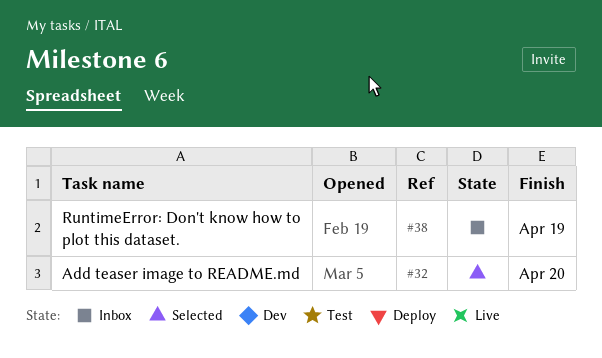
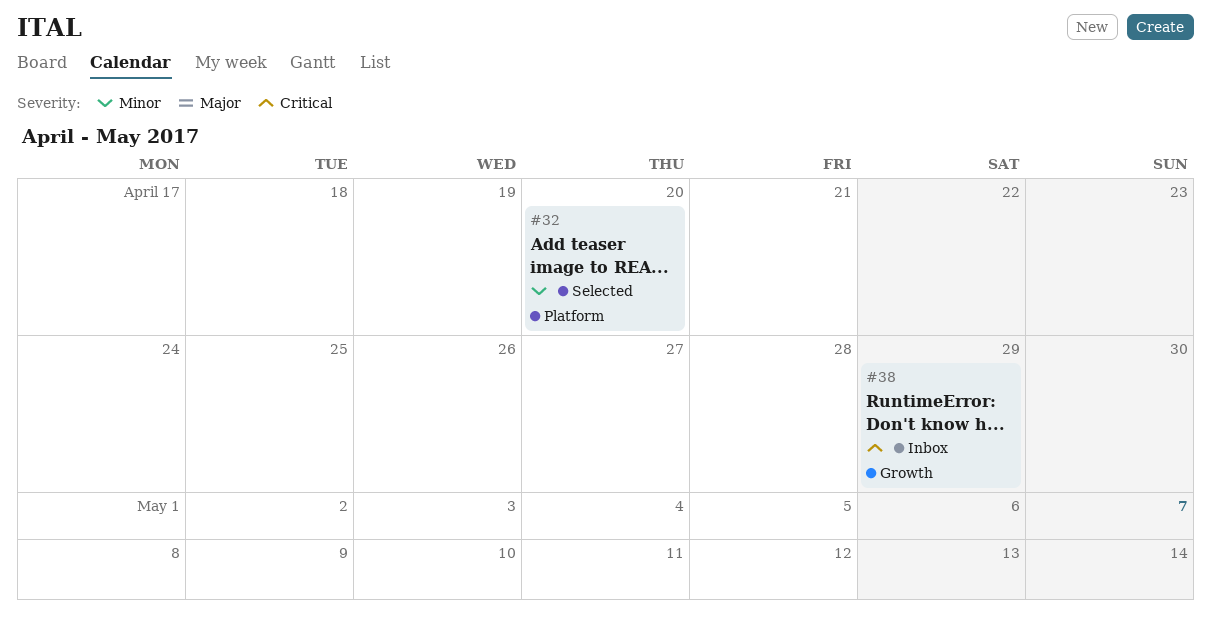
#38, due: Apr 19 -> Apr 29

